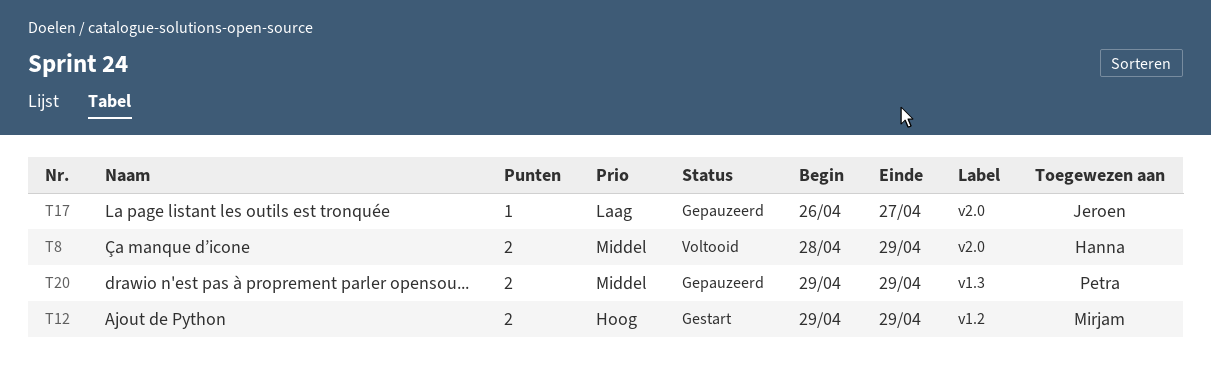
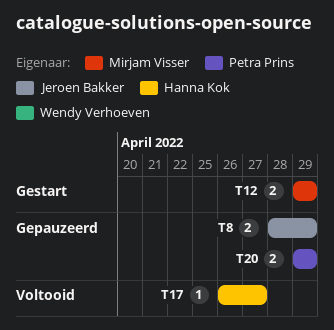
T8, status: Voltooid -> Gepauzeerd
T8, owner: Hanna Kok -> Jeroen Bakker
T17, status: Gepauzeerd -> Voltooid
T17, owner: Jeroen Bakker -> Hanna Kok

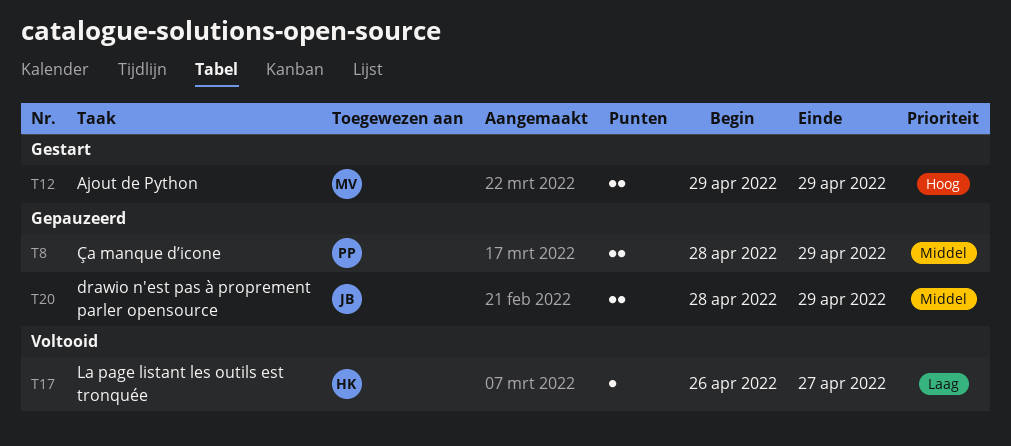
T8, owner: Jeroen Bakker -> Petra Prins
T20, owner: Petra Prins -> Jeroen Bakker
T20, start: Apr 29 -> Apr 28

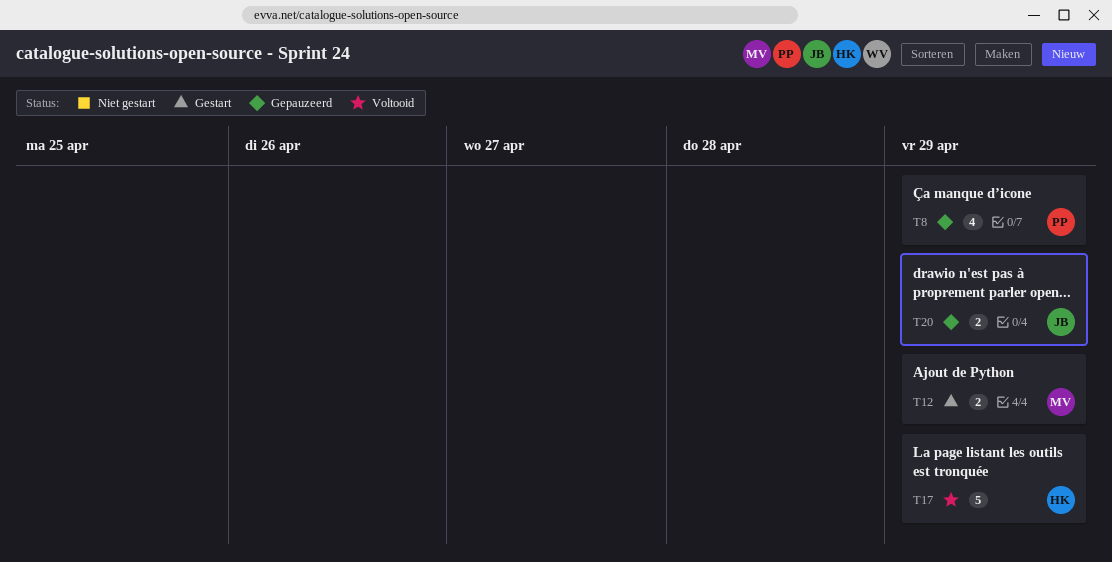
T8, estimate: 2 -> 4
T17, estimate: 1 -> 5
T17, due: Apr 27 -> Apr 29

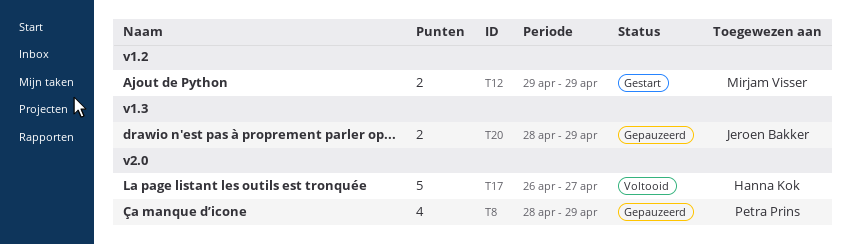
T17, due: Apr 29 -> Apr 27

